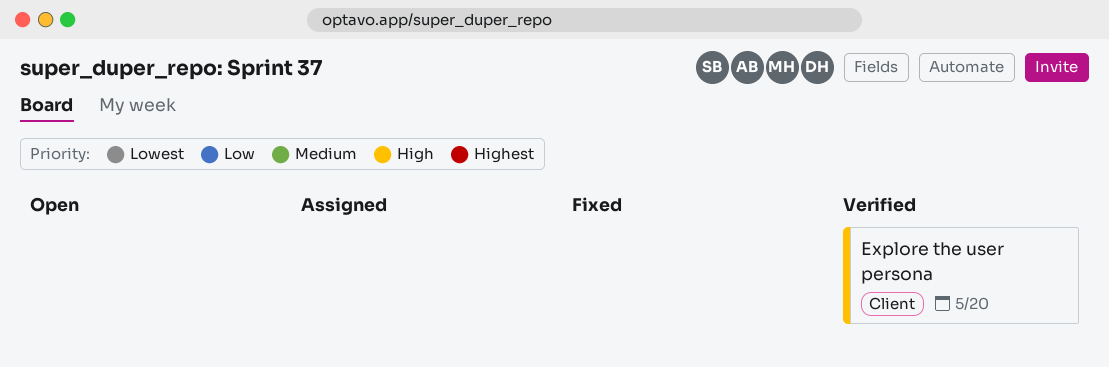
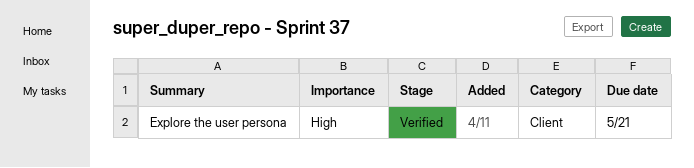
Explore the user persona, due: May 20 -> May 21

